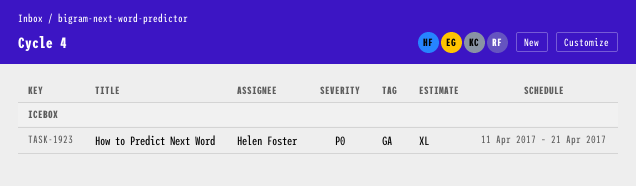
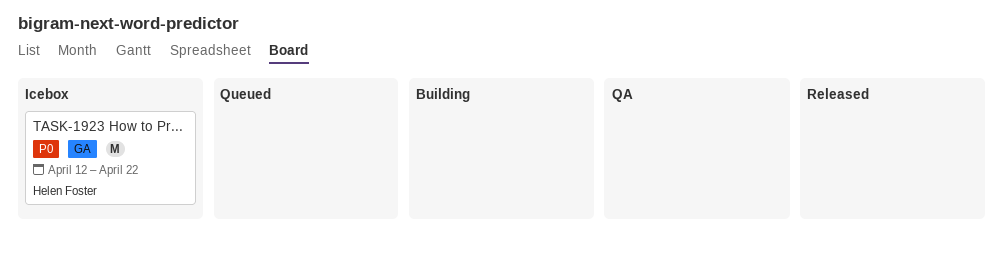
TASK-1923, estimate: XL -> M
TASK-1923, start: Apr 11 -> Apr 12
TASK-1923, due: Apr 21 -> Apr 22

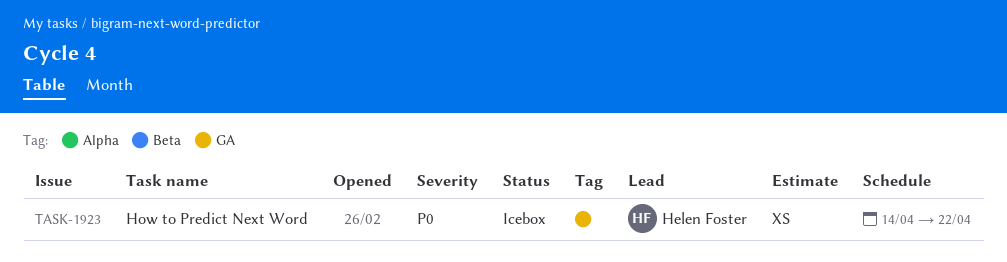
TASK-1923, estimate: M -> XS
TASK-1923, start: Apr 12 -> Apr 14

